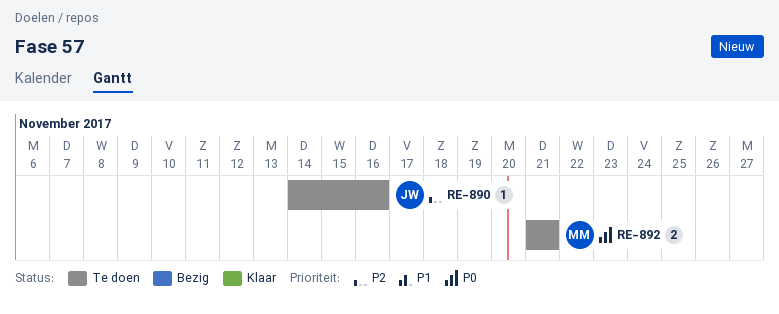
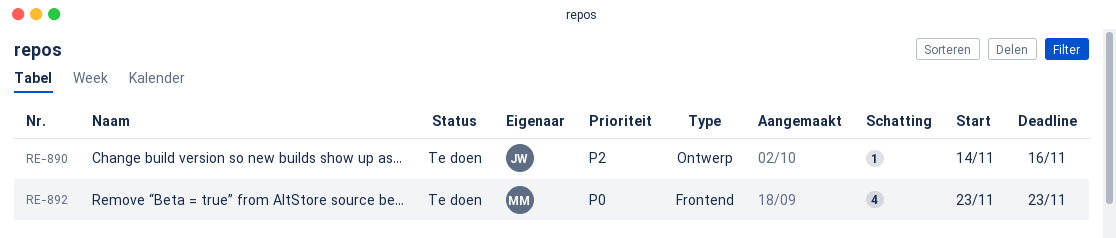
RE-892, estimate: 2 -> 4
RE-892, start: Nov 21 -> Nov 23
RE-892, due: Nov 21 -> Nov 23

